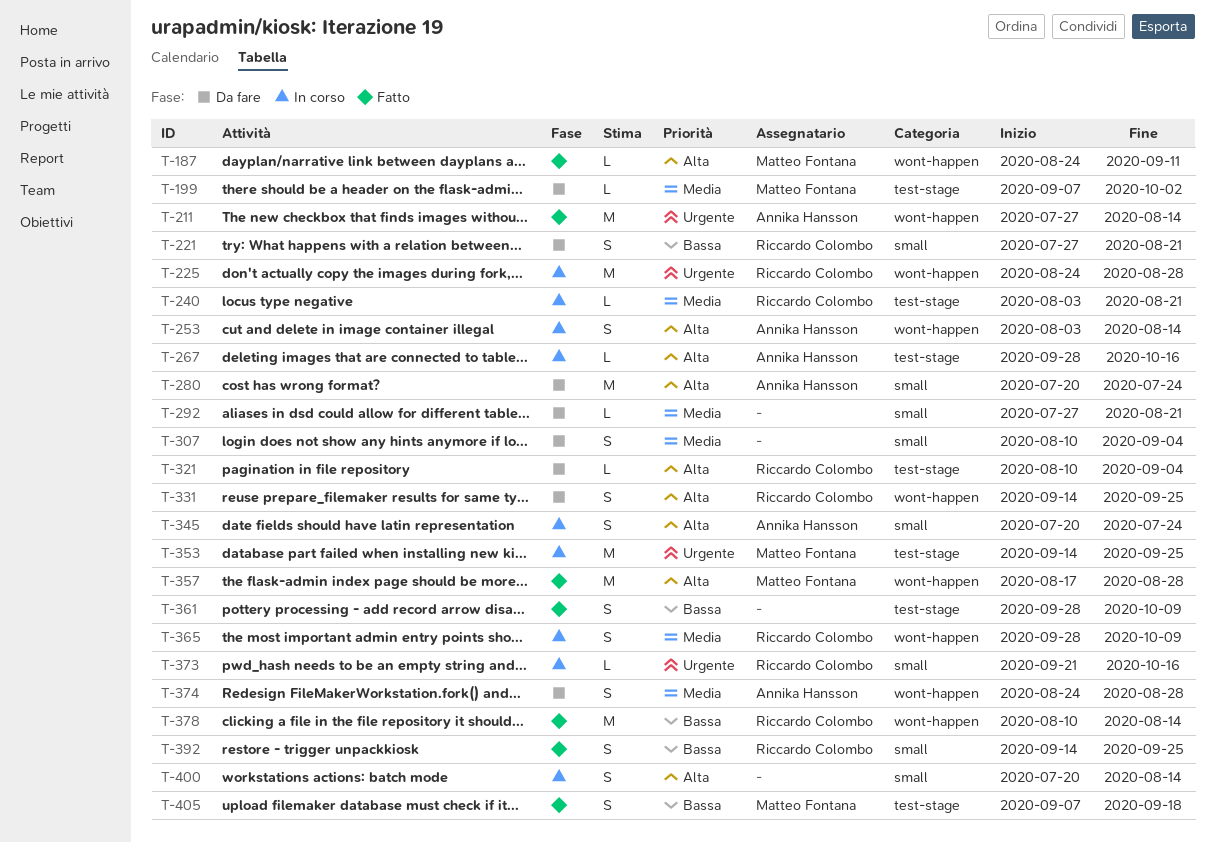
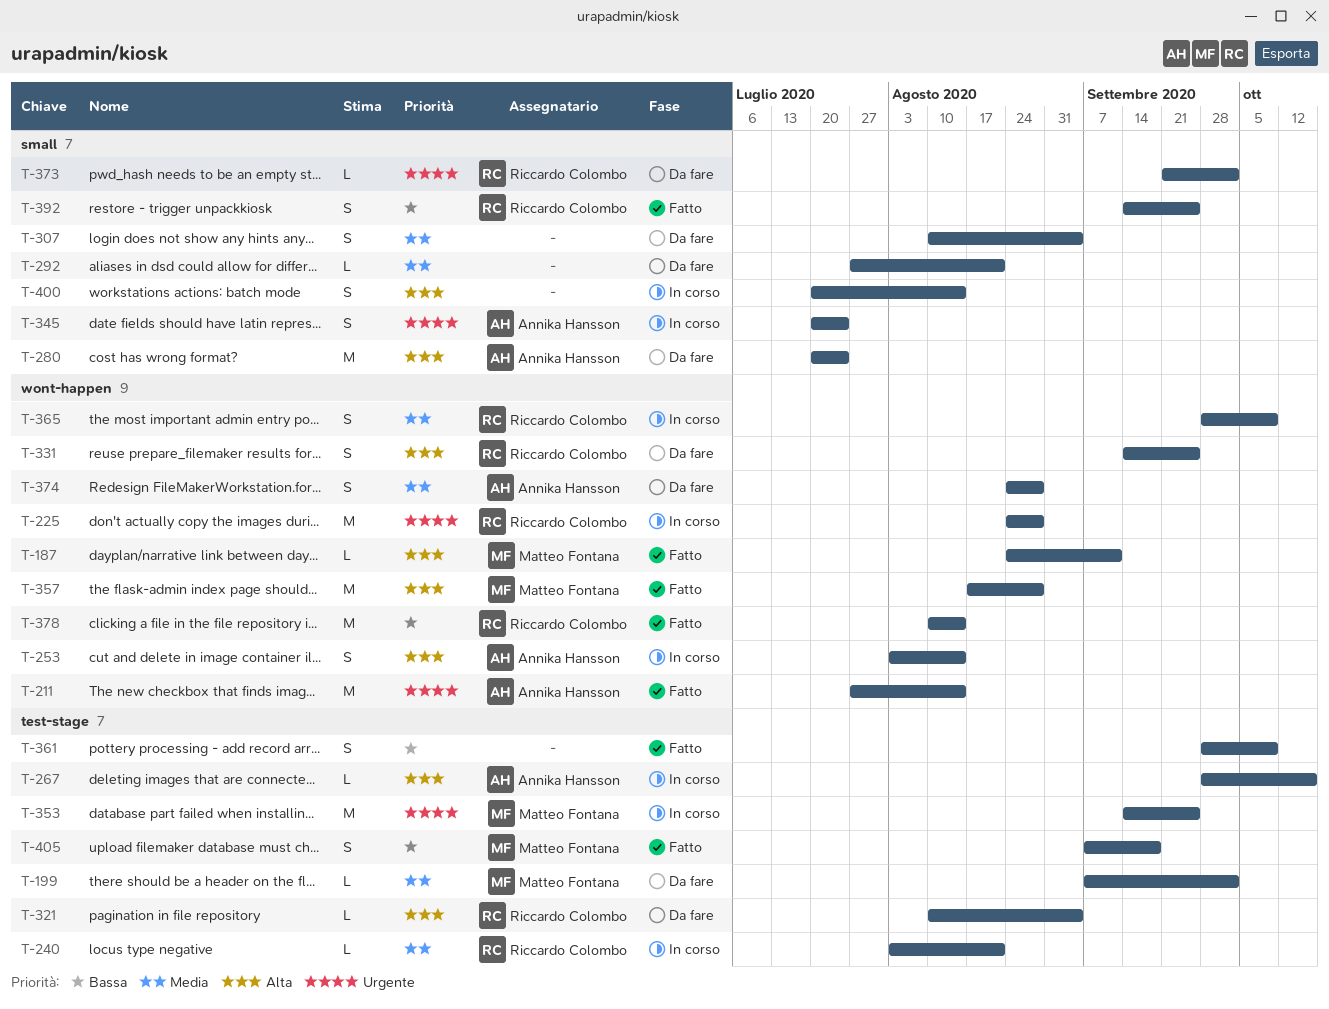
T-221: present -> none
T-345, priority: Alta -> Urgente
T-373, status: In corso -> Da fare
T-373, due: Oct 16 -> Oct 2

